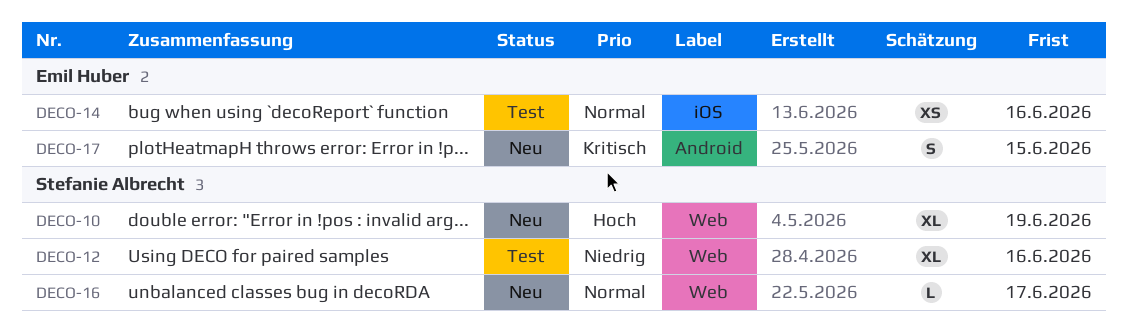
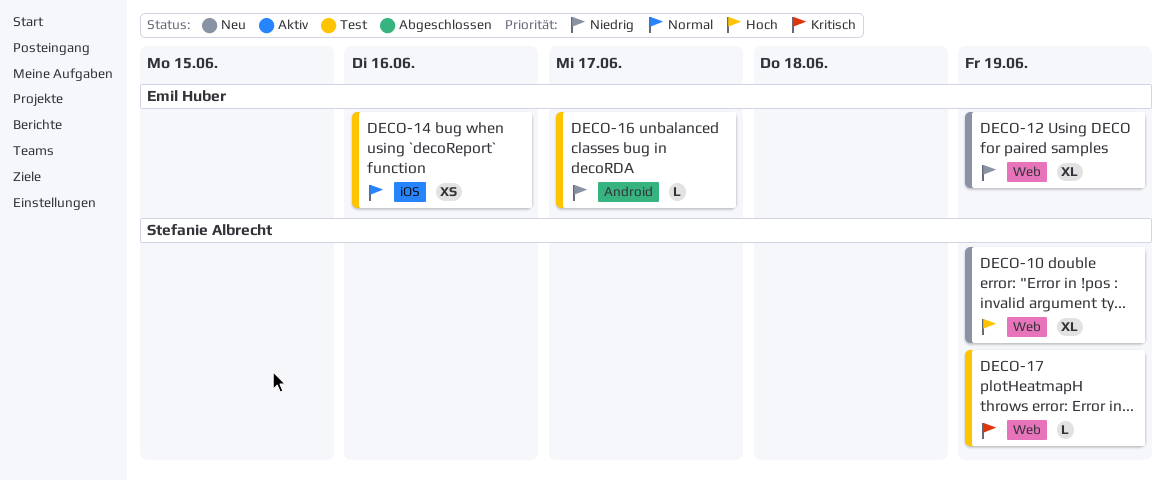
DECO-12, status: Test -> Neu
DECO-12, owner: Stefanie Albrecht -> Emil Huber
DECO-12, due: Jun 16 -> Jun 19
DECO-16, status: Neu -> Test
DECO-16, owner: Stefanie Albrecht -> Emil Huber
DECO-16, priority: Normal -> Niedrig
DECO-16, label: Web -> Android
DECO-17, status: Neu -> Test
DECO-17, owner: Emil Huber -> Stefanie Albrecht
DECO-17, label: Android -> Web
DECO-17, estimate: S -> L
DECO-17, due: Jun 15 -> Jun 19

